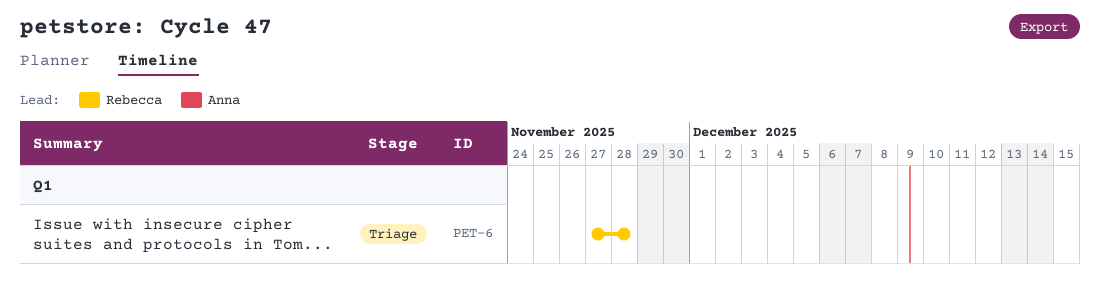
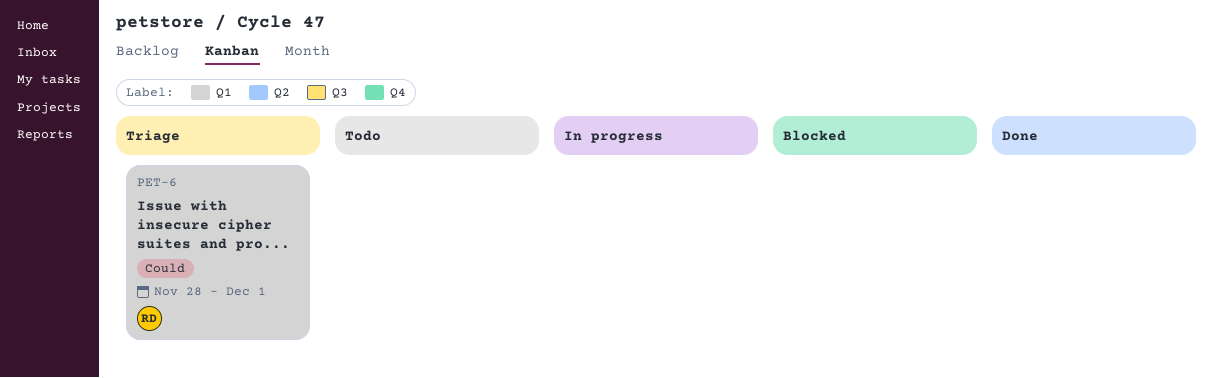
PET-6, start: Nov 27 -> Nov 28
PET-6, due: Nov 28 -> Dec 1

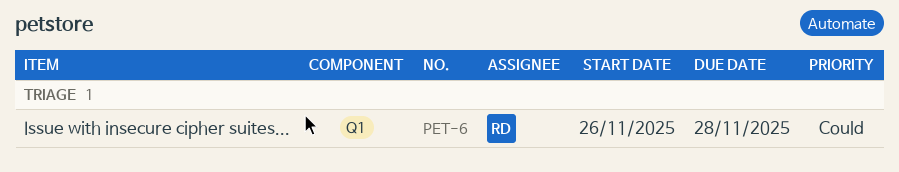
PET-6, start: Nov 28 -> Nov 26
PET-6, due: Dec 1 -> Nov 28

